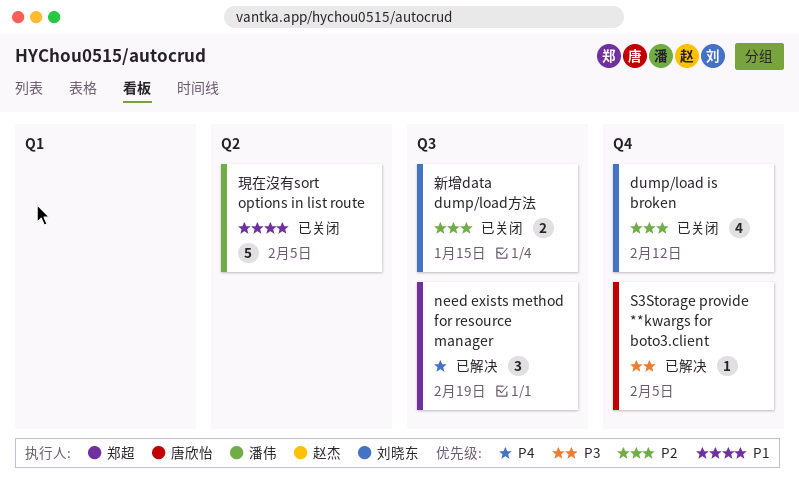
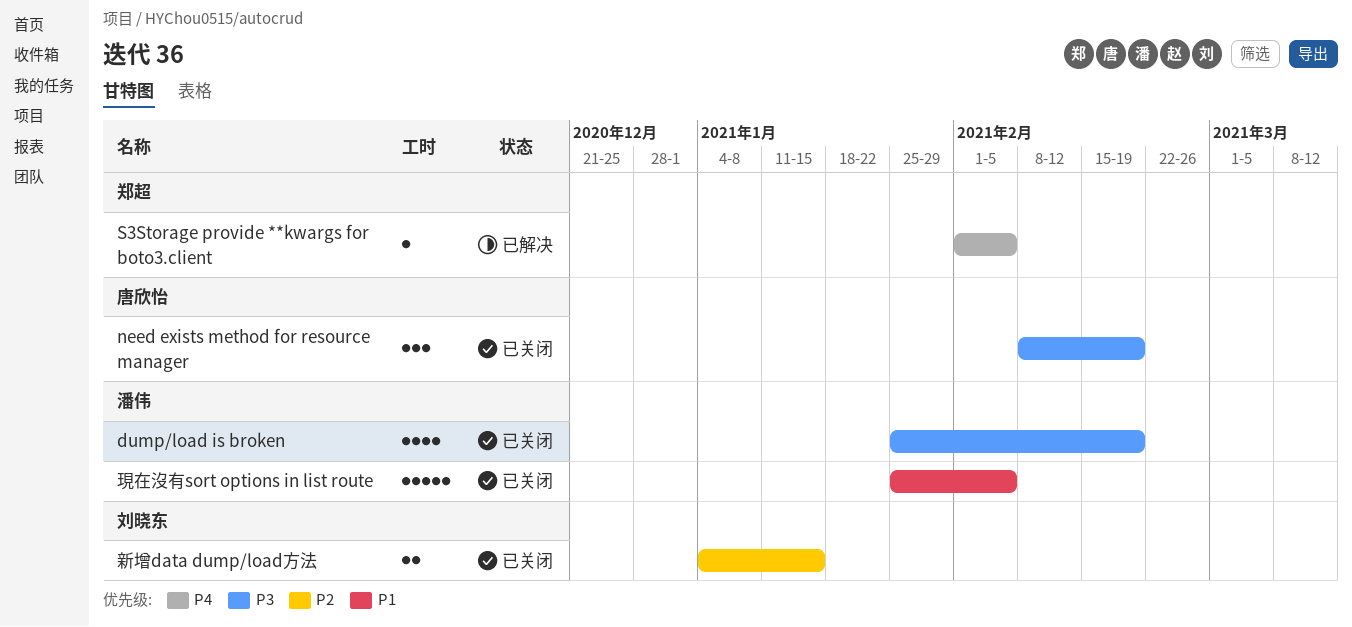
dump/load is broken, owner: 刘晓东 -> 潘伟
dump/load is broken, priority: P2 -> P3
dump/load is broken, due: Feb 12 -> Feb 19
need exists method for resource manager, status: 已解决 -> 已关闭
need exists method for resource manager, owner: 郑超 -> 唐欣怡
need exists method for resource manager, priority: P4 -> P3
S3Storage provide **kwargs for boto3.client, owner: 唐欣怡 -> 郑超
S3Storage provide **kwargs for boto3.client, priority: P3 -> P4

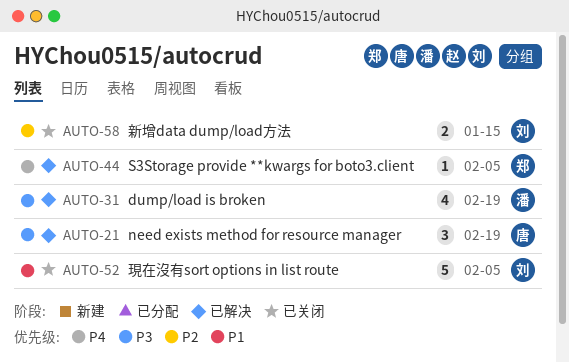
dump/load is broken, status: 已关闭 -> 已解决
need exists method for resource manager, status: 已关闭 -> 已解决
現在沒有sort options in list route, owner: 潘伟 -> 刘晓东

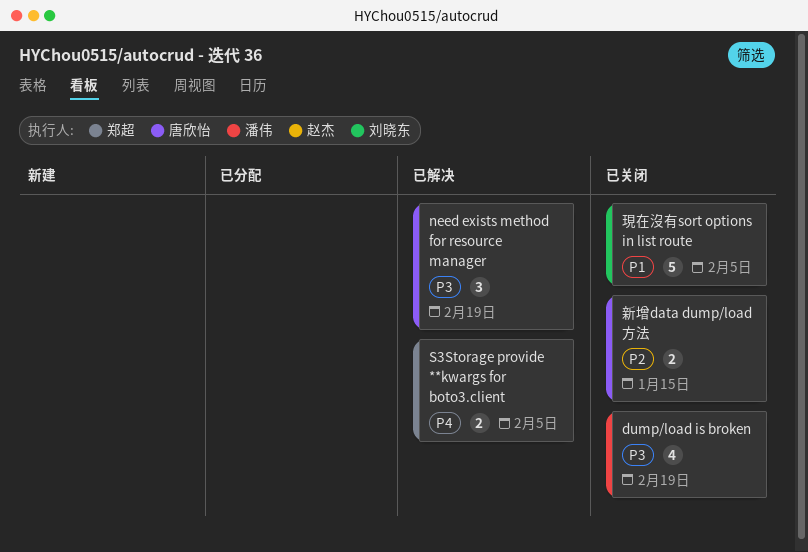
dump/load is broken, status: 已解决 -> 已关闭
S3Storage provide **kwargs for boto3.client, estimate: 1 -> 2
新增data dump/load方法, owner: 刘晓东 -> 唐欣怡

